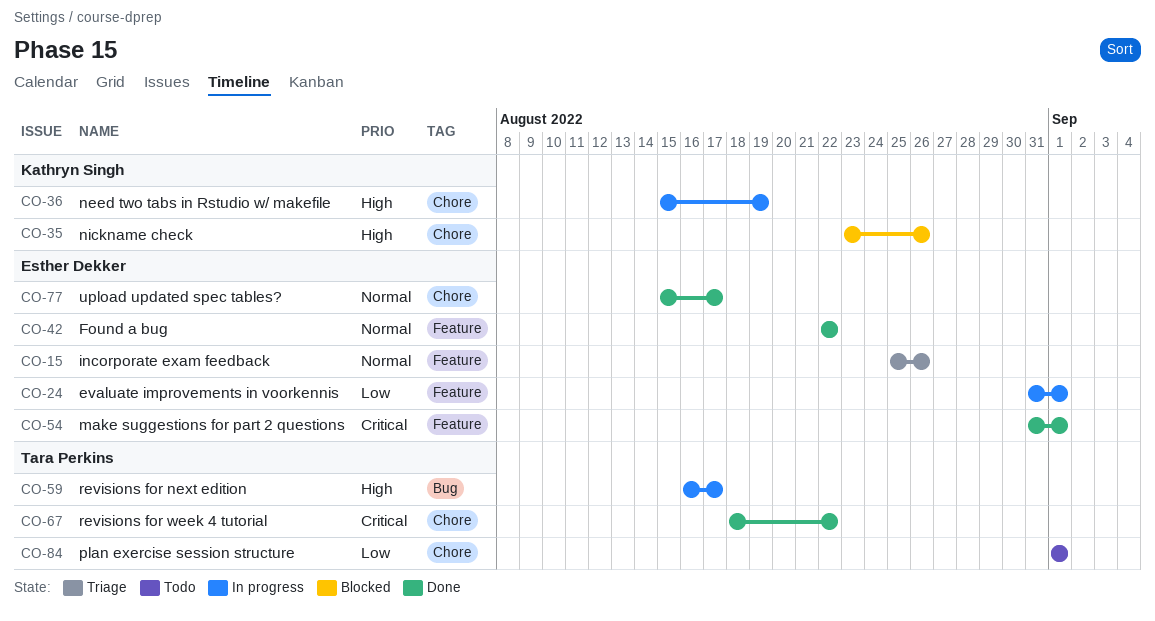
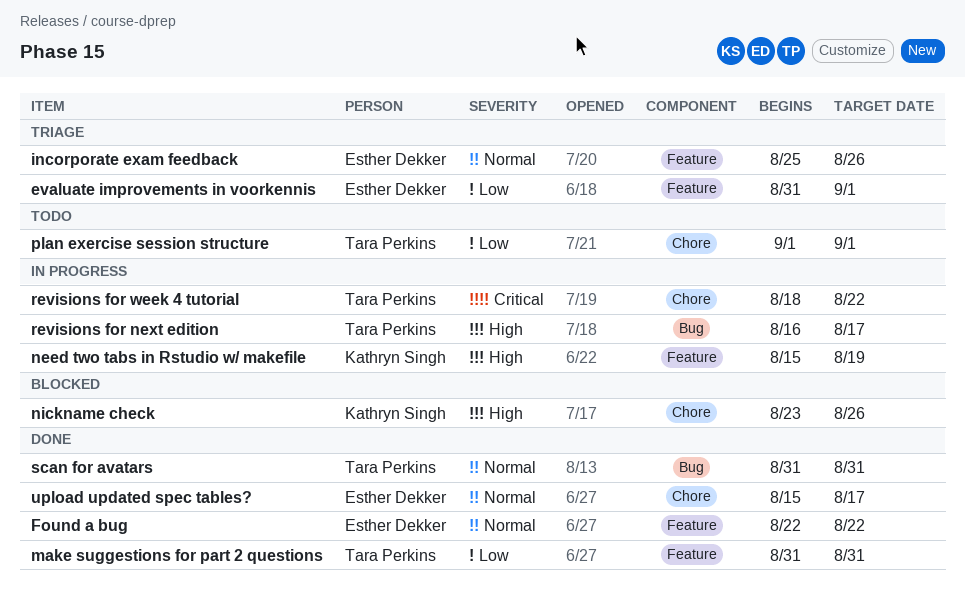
evaluate improvements in voorkennis, status: In progress -> Triage
make suggestions for part 2 questions, owner: Esther Dekker -> Tara Perkins
make suggestions for part 2 questions, priority: Critical -> Low
make suggestions for part 2 questions, due: Sep 1 -> Aug 31
need two tabs in Rstudio w/ makefile, label: Chore -> Feature
revisions for week 4 tutorial, status: Done -> In progress
scan for avatars: none -> present

